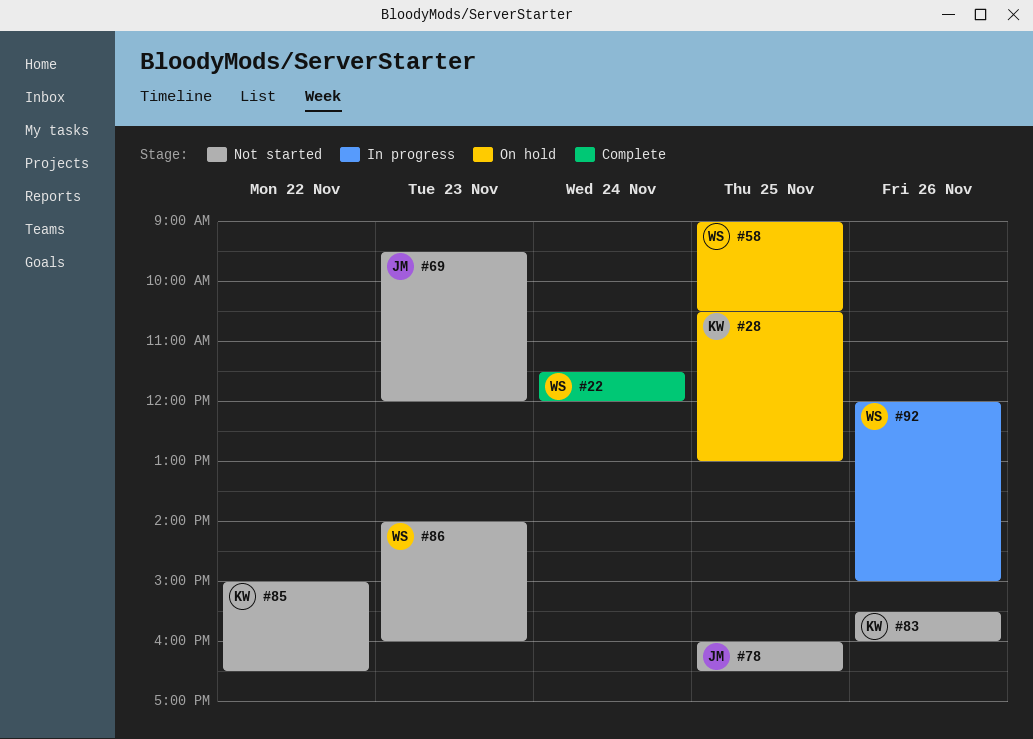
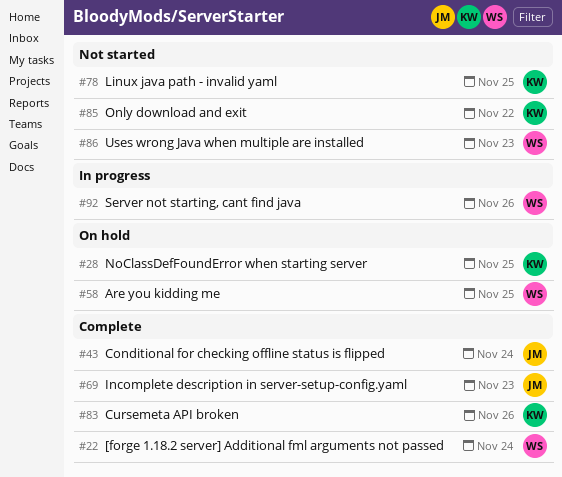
#43: none -> present
#69, status: Not started -> Complete
#78, owner: JM -> KW
#83, status: Not started -> Complete

